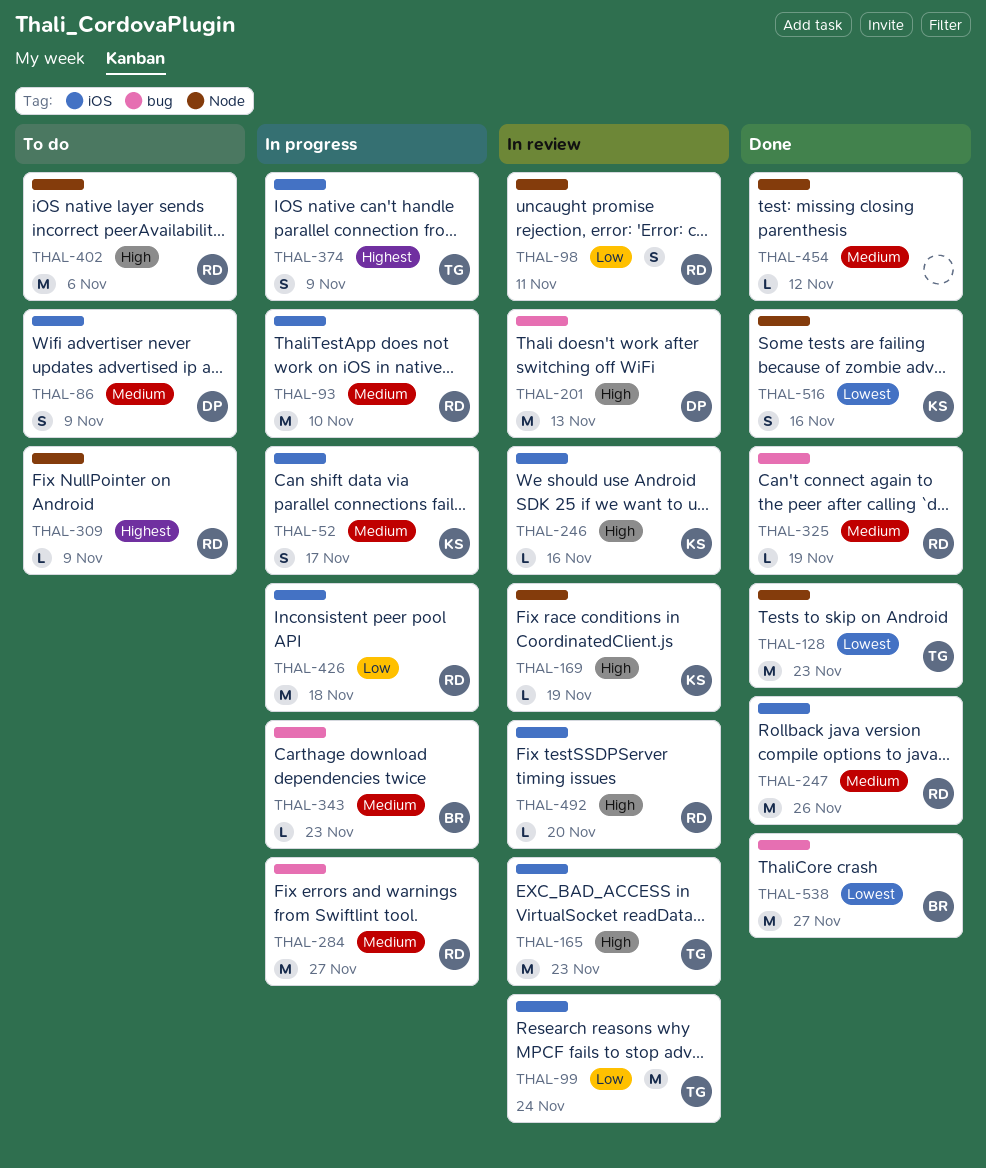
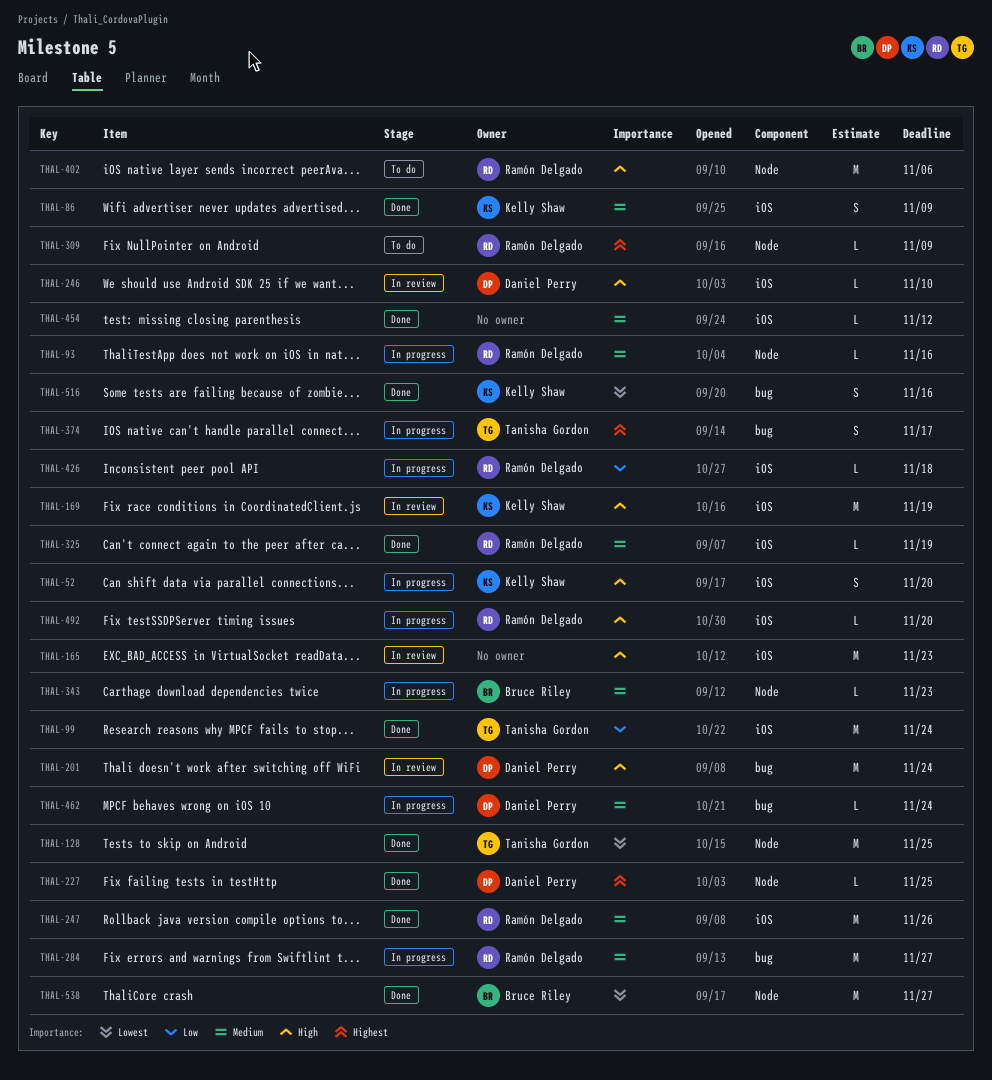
THAL-52, priority: Medium -> High
THAL-52, due: Nov 17 -> Nov 20
THAL-86, status: To do -> Done
THAL-86, owner: Daniel Perry -> Kelly Shaw
THAL-93, label: iOS -> Node
THAL-93, estimate: M -> L
THAL-93, due: Nov 10 -> Nov 16
THAL-98: present -> none
THAL-99, status: In review -> Done
THAL-128, due: Nov 23 -> Nov 25
THAL-165, owner: Tanisha Gordon -> none
THAL-169, label: Node -> iOS
THAL-169, estimate: L -> M
THAL-201, due: Nov 13 -> Nov 24
THAL-227: none -> present
THAL-246, owner: Kelly Shaw -> Daniel Perry
THAL-246, due: Nov 16 -> Nov 10
THAL-325, label: bug -> iOS
THAL-343, label: bug -> Node
THAL-374, label: iOS -> bug
THAL-374, due: Nov 9 -> Nov 17
THAL-426, estimate: M -> L
THAL-454, label: Node -> iOS
THAL-462: none -> present
THAL-492, status: In review -> In progress
THAL-516, label: Node -> bug
THAL-538, label: bug -> Node

